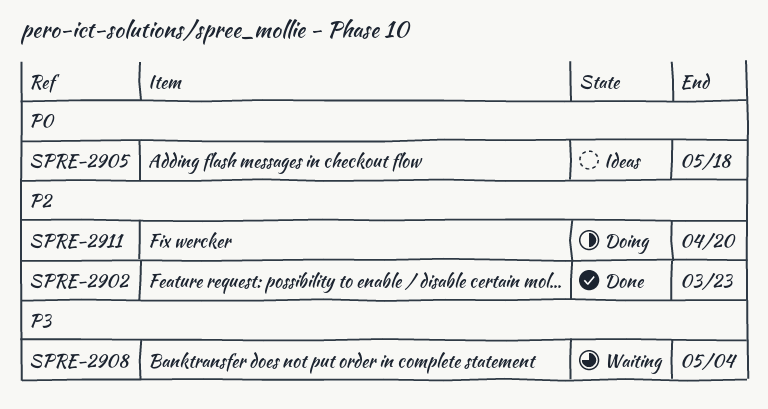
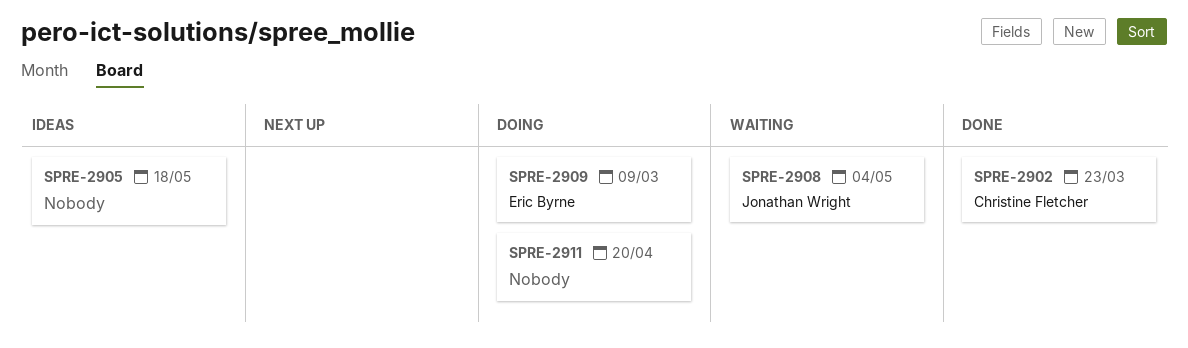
SPRE-2909: none -> present

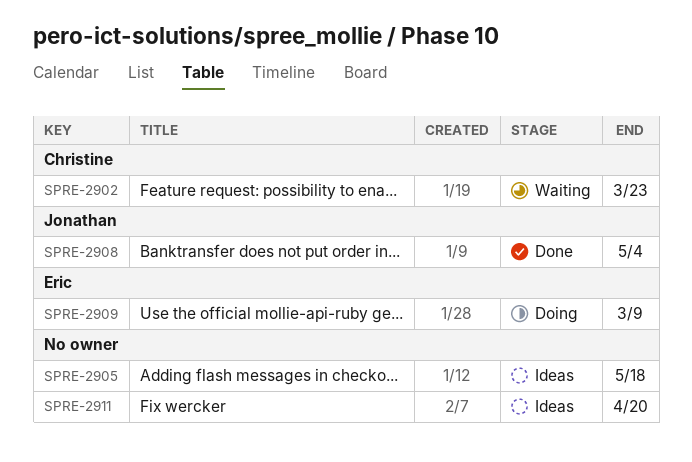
SPRE-2902, status: Done -> Waiting
SPRE-2908, status: Waiting -> Done
SPRE-2911, status: Doing -> Ideas

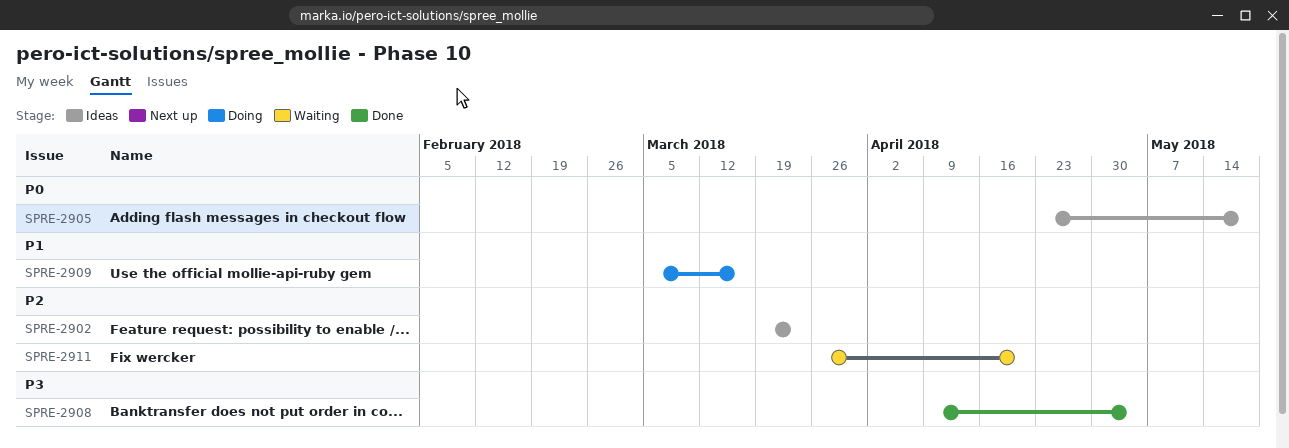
SPRE-2902, status: Waiting -> Ideas
SPRE-2909, due: Mar 9 -> Mar 16
SPRE-2911, status: Ideas -> Waiting

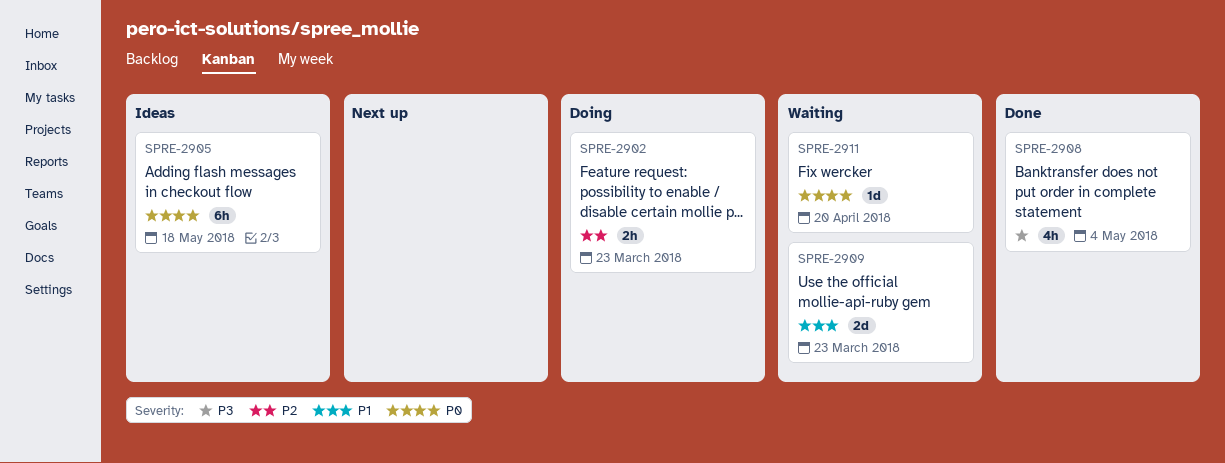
SPRE-2902, status: Ideas -> Doing
SPRE-2909, status: Doing -> Waiting
SPRE-2909, due: Mar 16 -> Mar 23
SPRE-2911, priority: P2 -> P0

